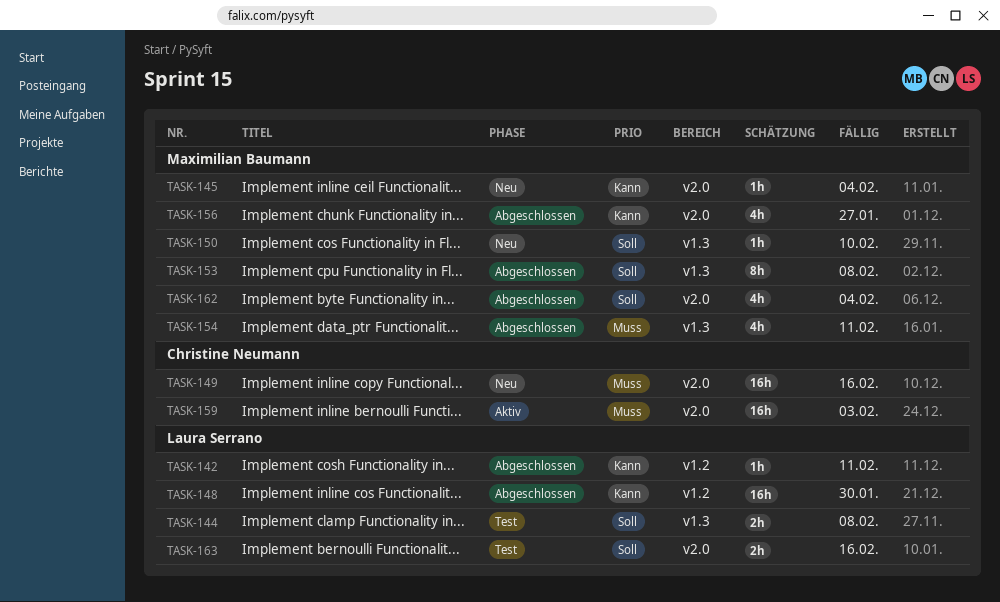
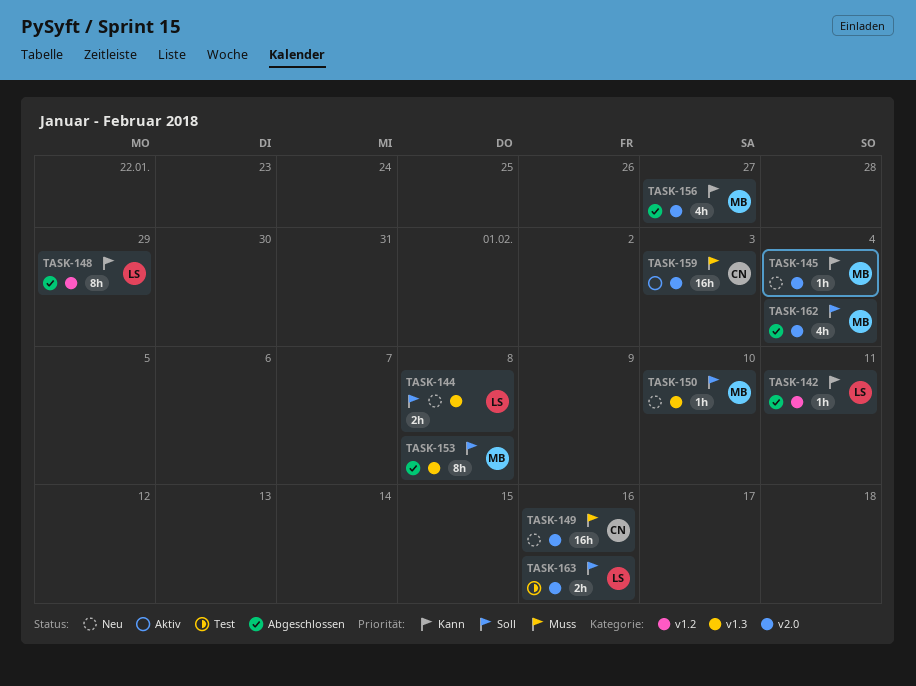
TASK-144, status: Test -> Neu
TASK-148, estimate: 16h -> 8h
TASK-148, due: Jan 30 -> Jan 29
TASK-154: present -> none

